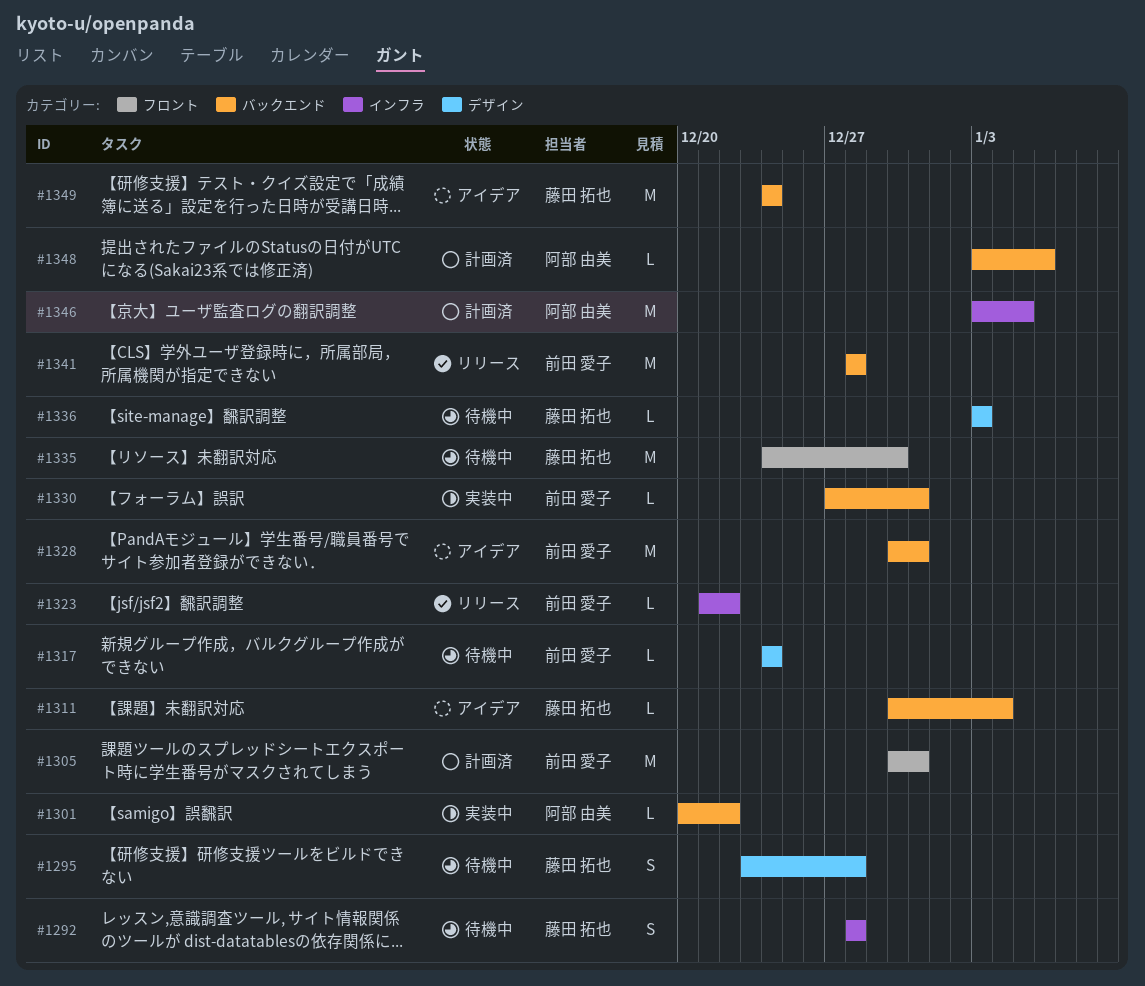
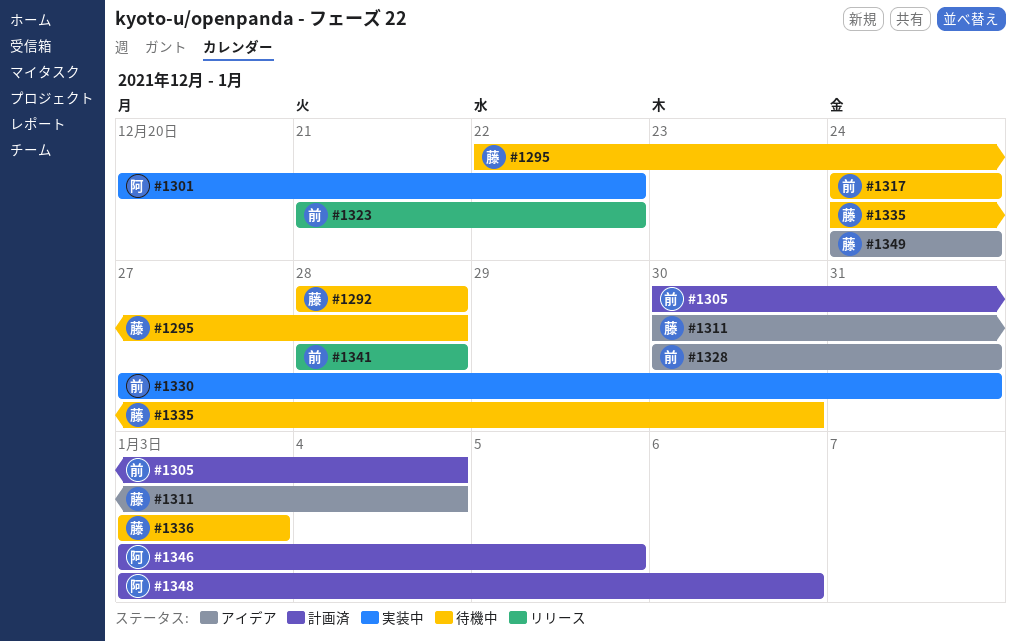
#1295, start: Dec 23 -> Dec 22
#1305, due: Dec 31 -> Jan 4

